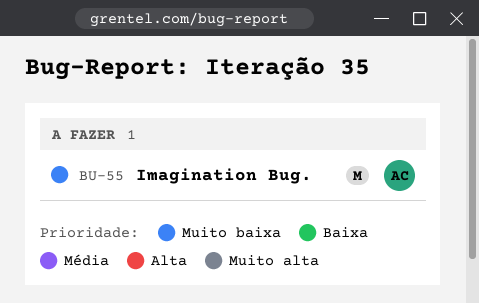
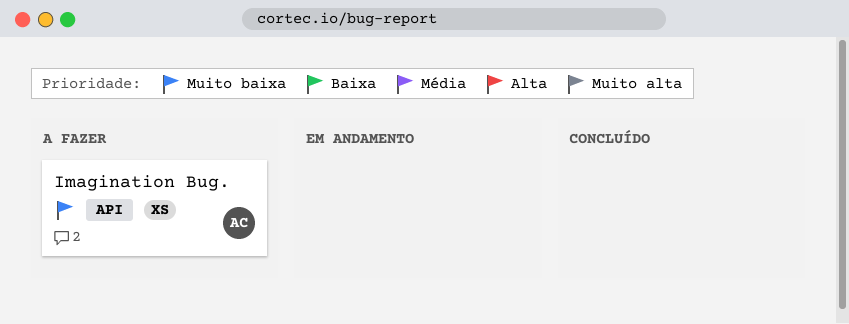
Imagination Bug., estimate: M -> XS

